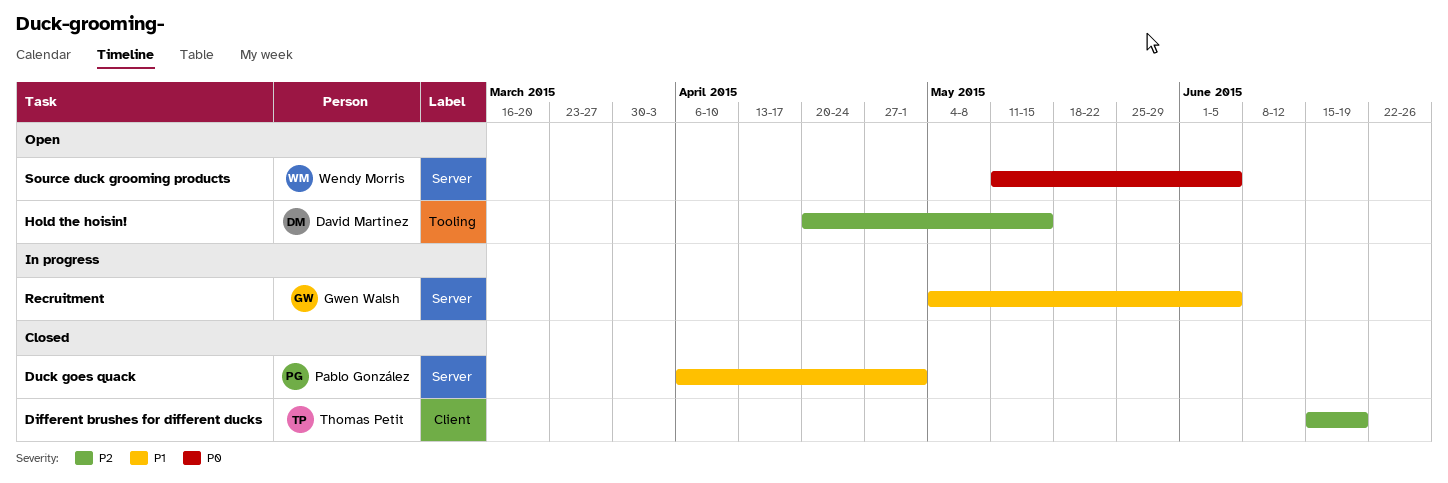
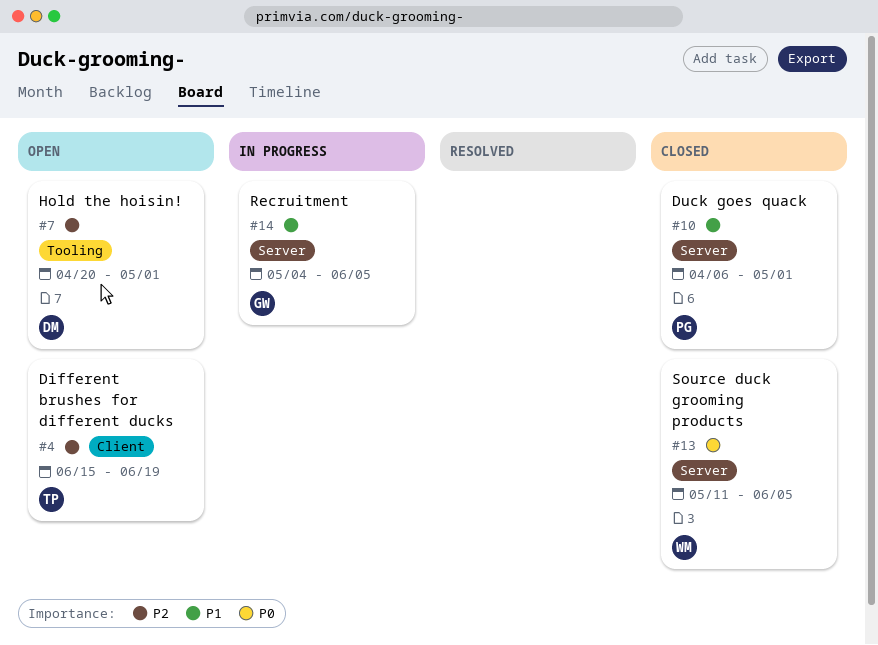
Different brushes for different ducks, status: Closed -> Open
Hold the hoisin!, due: May 15 -> May 1
Source duck grooming products, status: Open -> Closed

